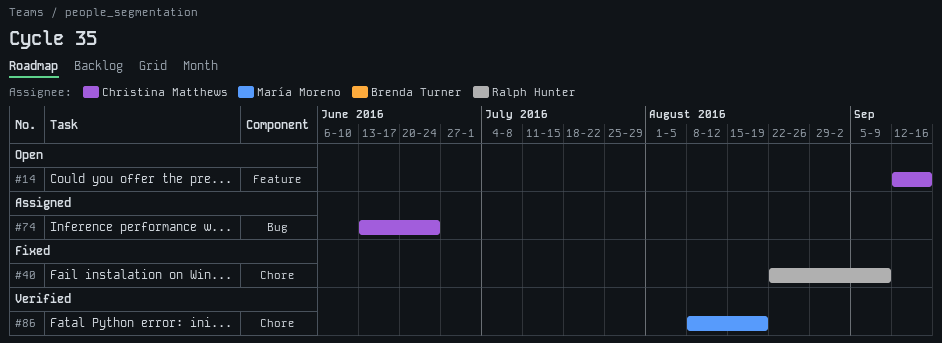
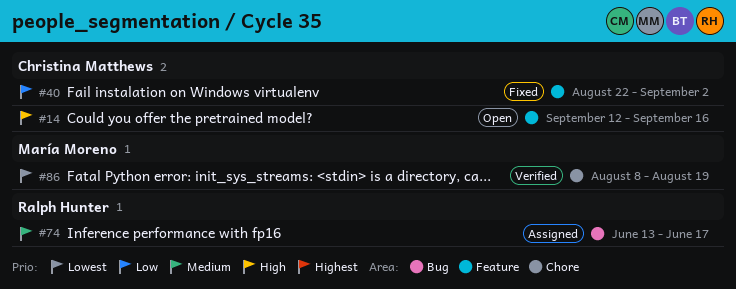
#40, owner: Ralph Hunter -> Christina Matthews
#40, label: Chore -> Feature
#40, due: Sep 9 -> Sep 2
#74, owner: Christina Matthews -> Ralph Hunter
#74, due: Jun 24 -> Jun 17

